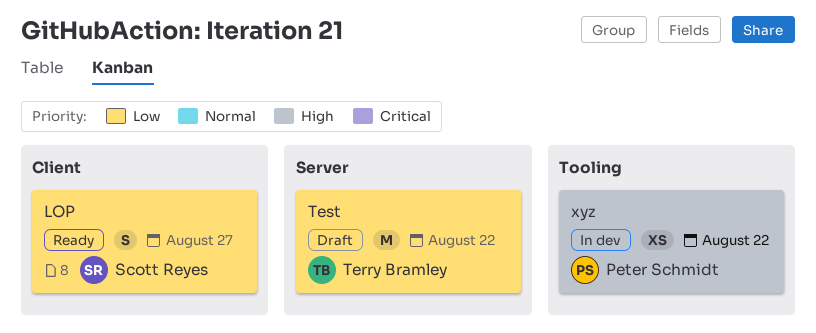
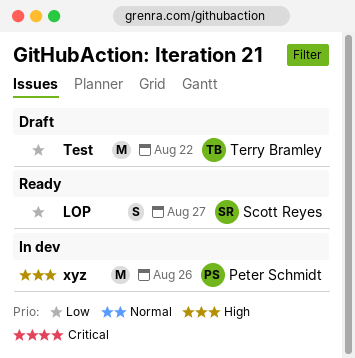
xyz, estimate: XS -> M
xyz, due: Aug 22 -> Aug 26

